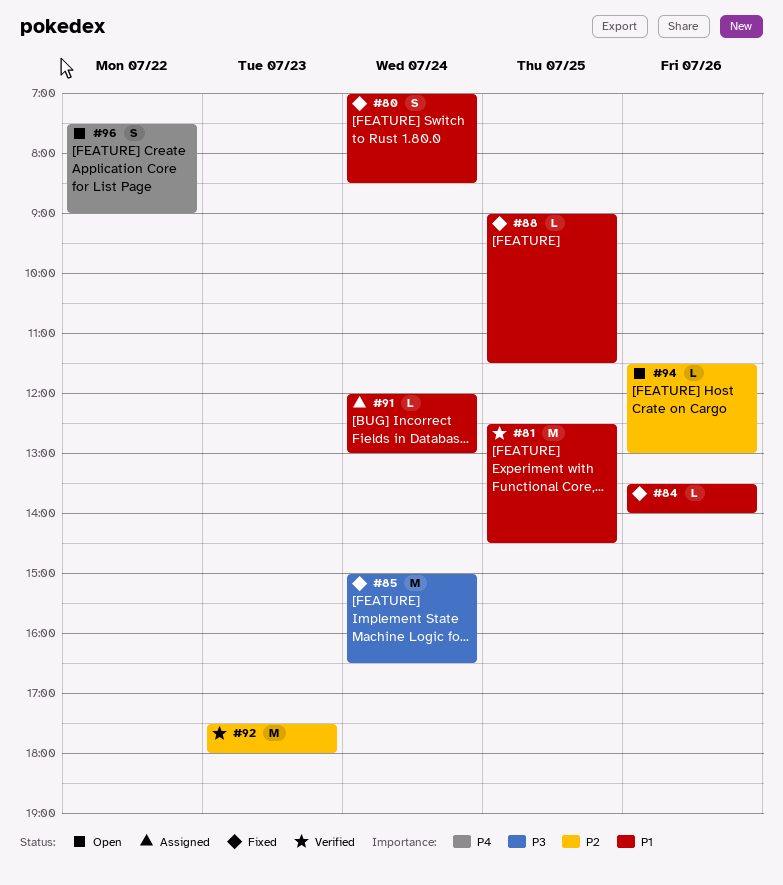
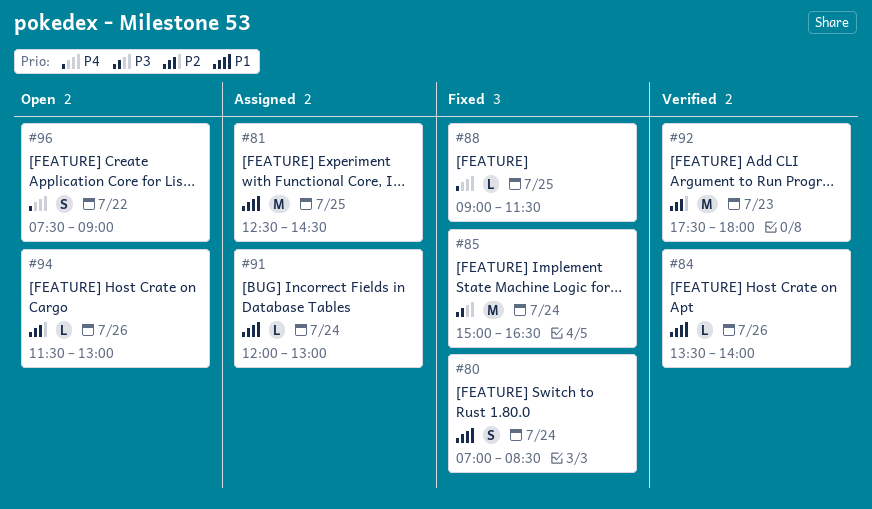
#81, status: Verified -> Assigned
#84, status: Fixed -> Verified
#88, priority: P1 -> P4

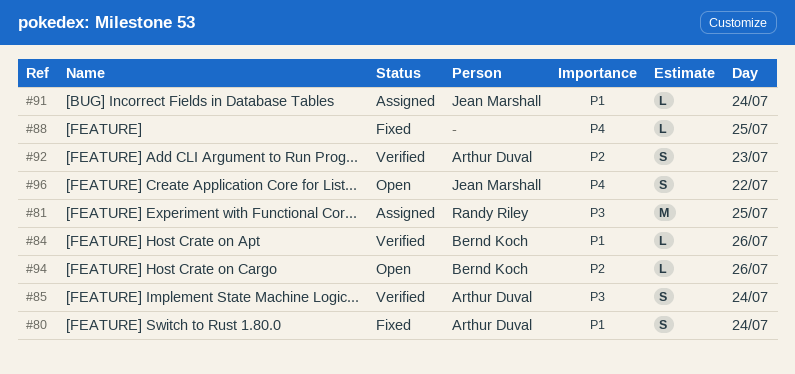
#81, priority: P1 -> P3
#85, status: Fixed -> Verified
#85, estimate: M -> S
#92, estimate: M -> S

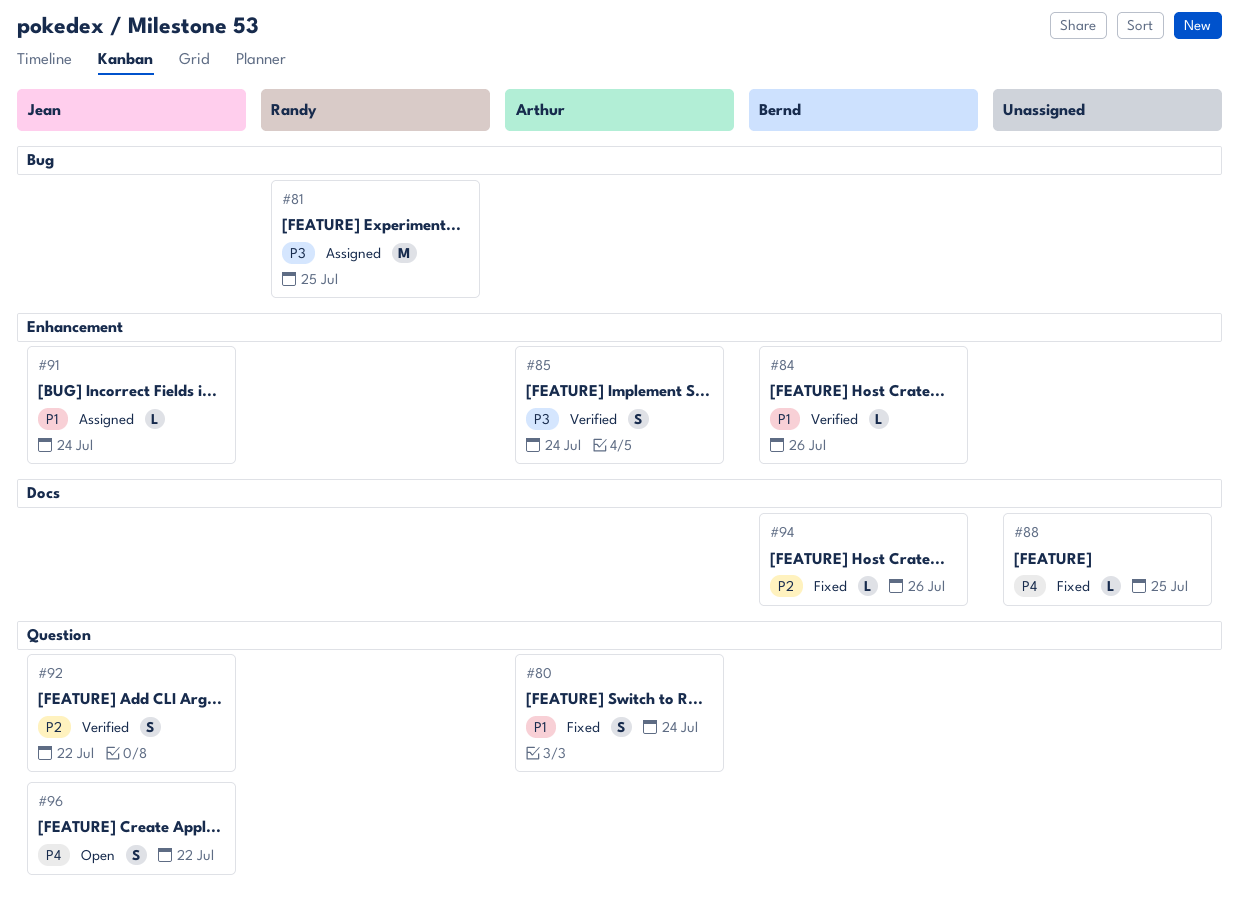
#92, owner: Arthur Duval -> Jean Marshall
#92, day: Jul 23 -> Jul 22
#94, status: Open -> Fixed

